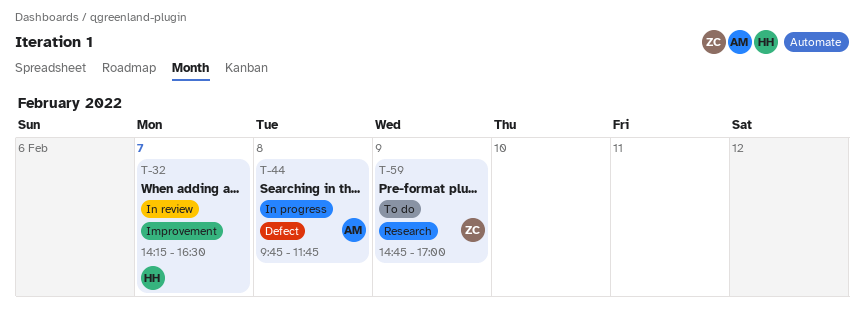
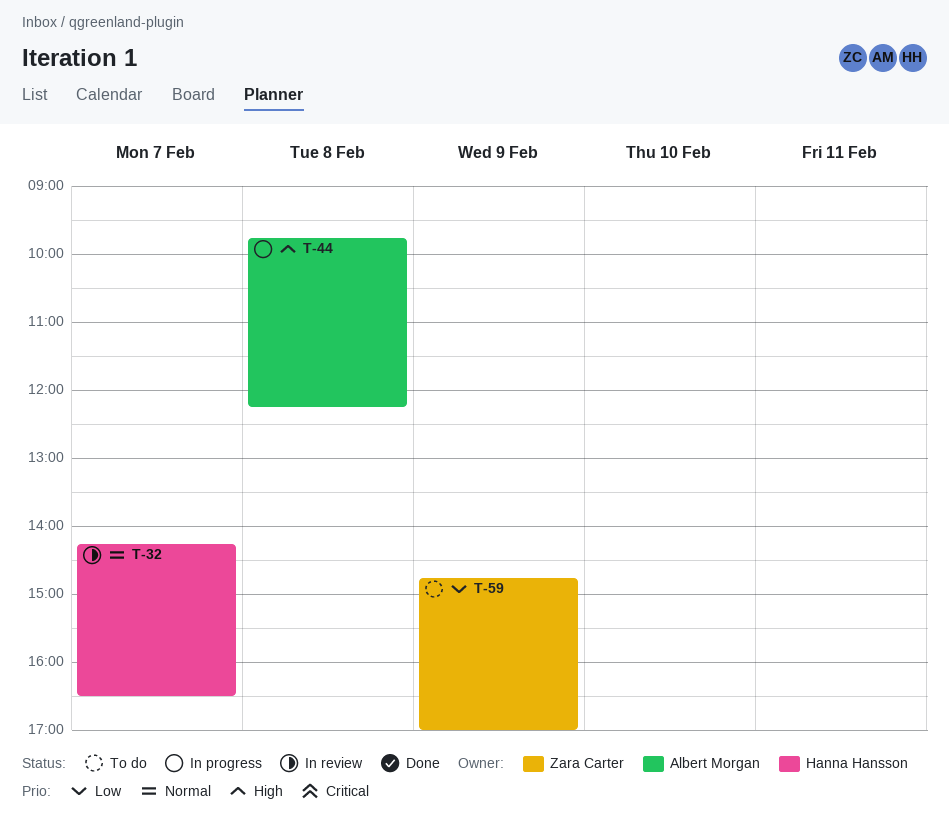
T-44, ends: 11:45 -> 12:15

